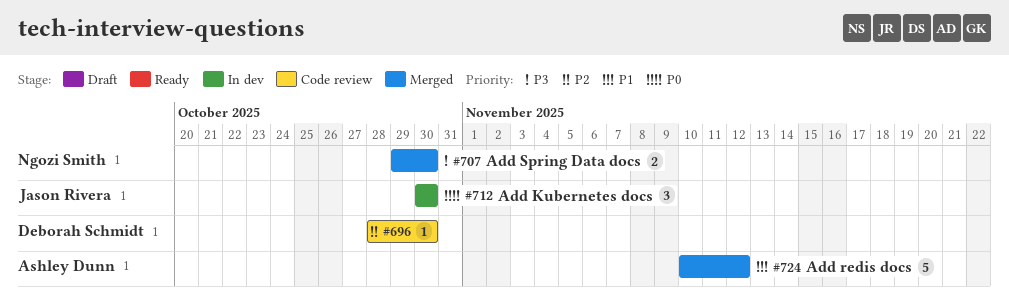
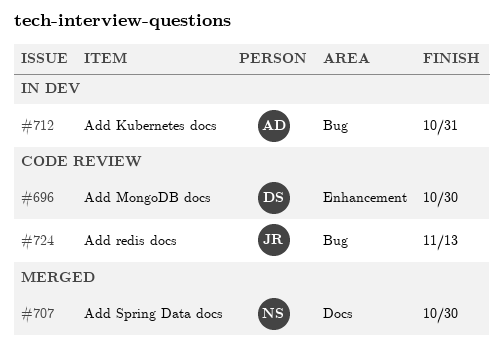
#712, owner: Jason Rivera -> Ashley Dunn
#712, due: Oct 30 -> Oct 31
#724, status: Merged -> Code review
#724, owner: Ashley Dunn -> Jason Rivera
#724, due: Nov 12 -> Nov 13

